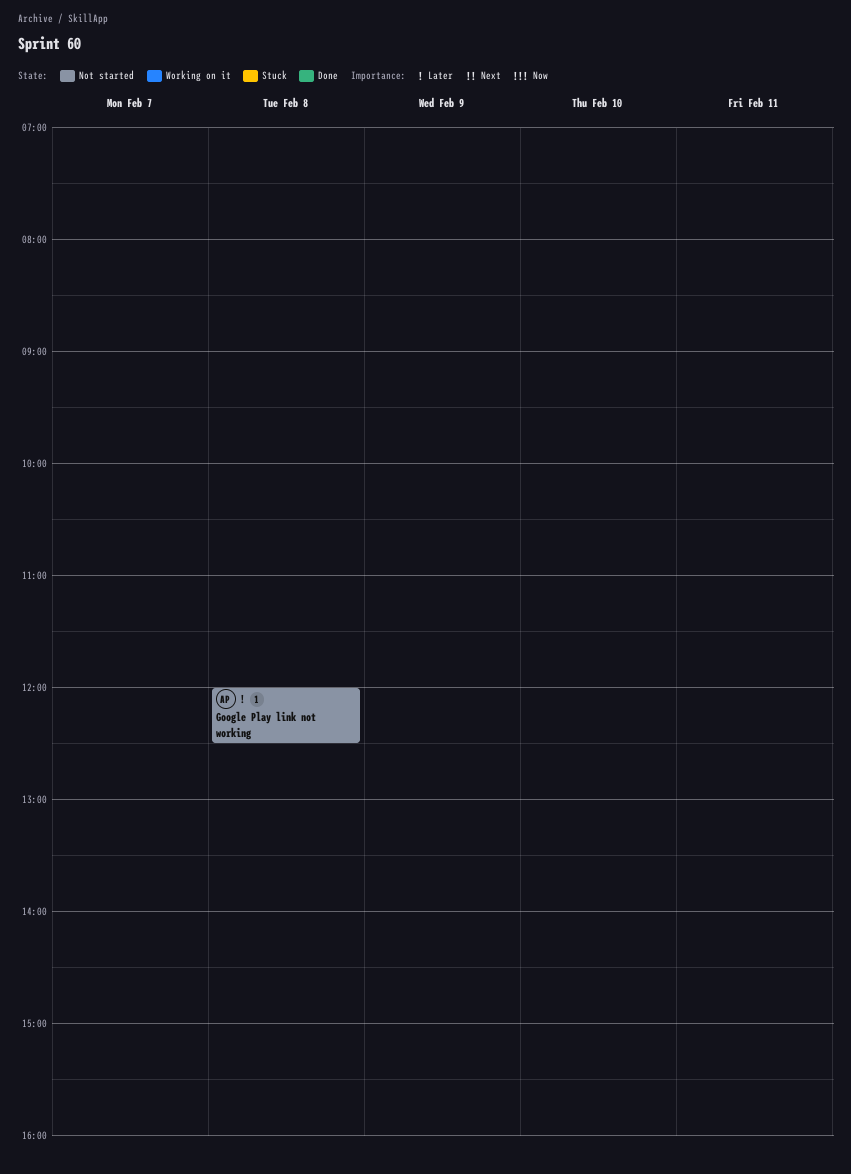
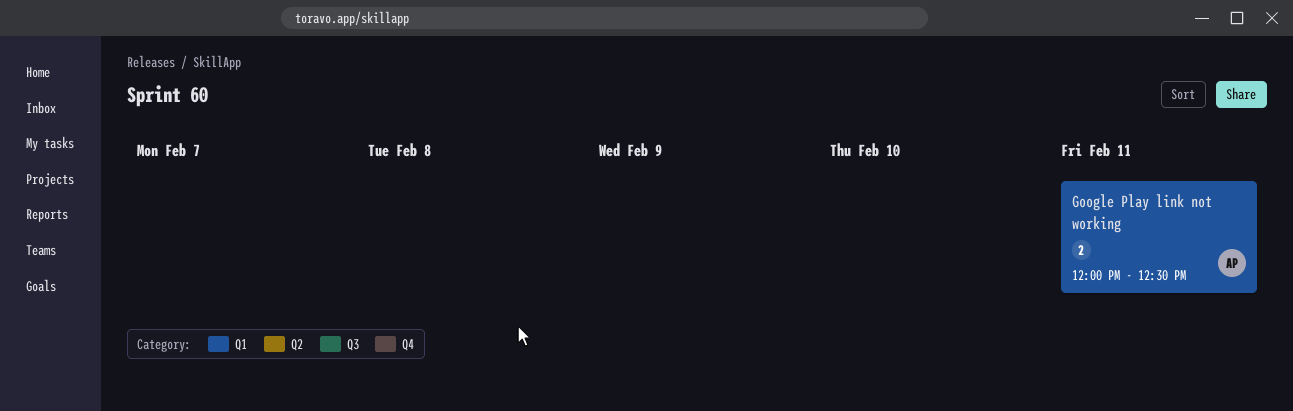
Google Play link not working, estimate: 1 -> 2
Google Play link not working, day: Feb 8 -> Feb 11

